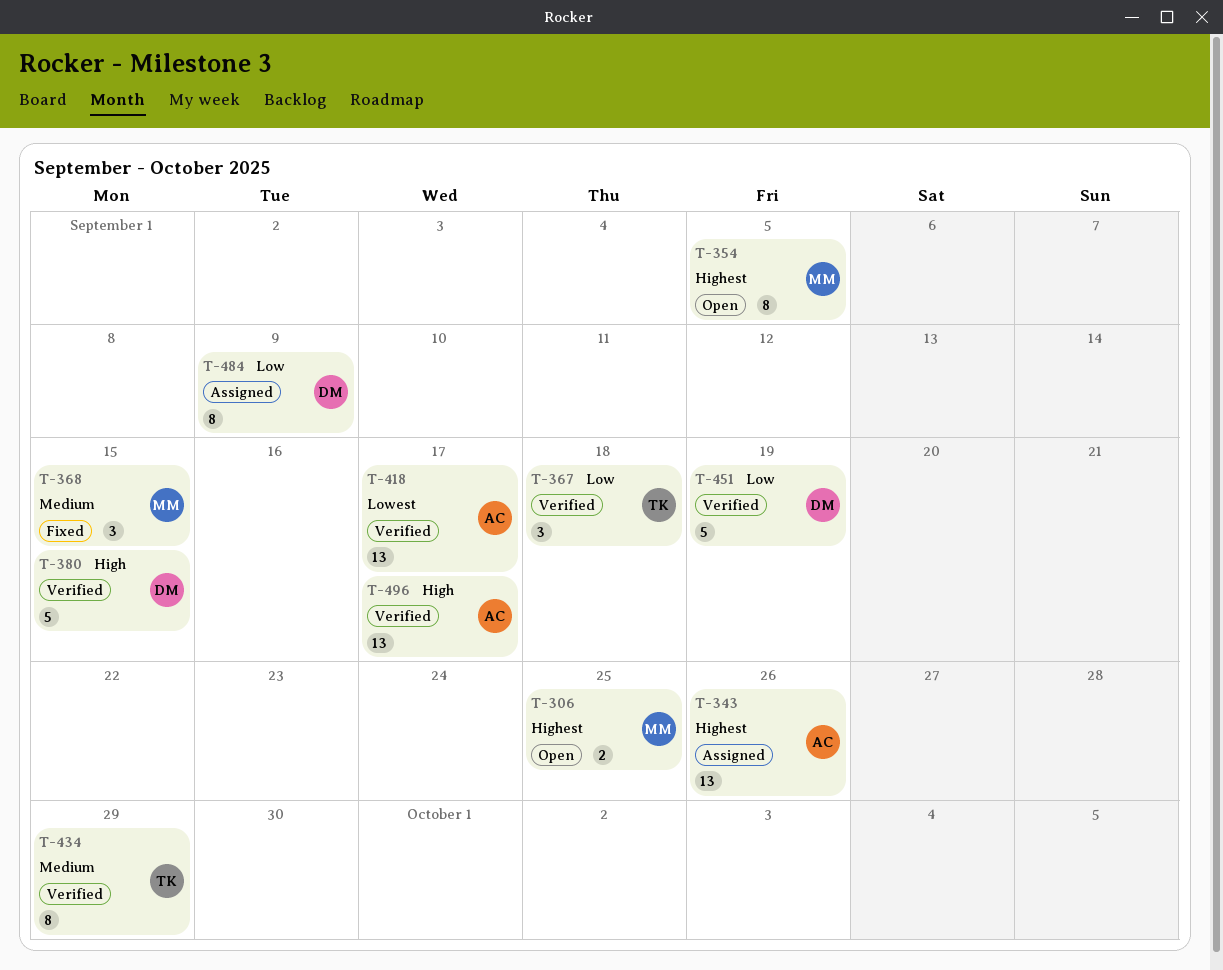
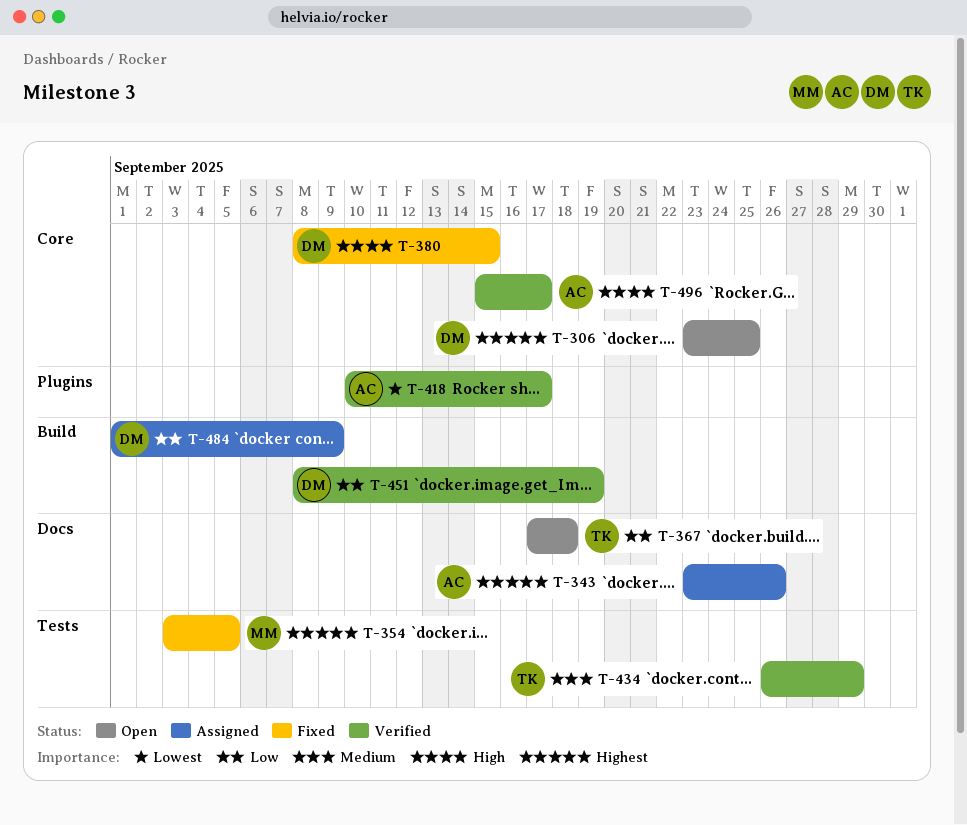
T-306, owner: MM -> DM
T-354, status: Open -> Fixed
T-367, status: Verified -> Open
T-368: present -> none
T-380, status: Verified -> Fixed

